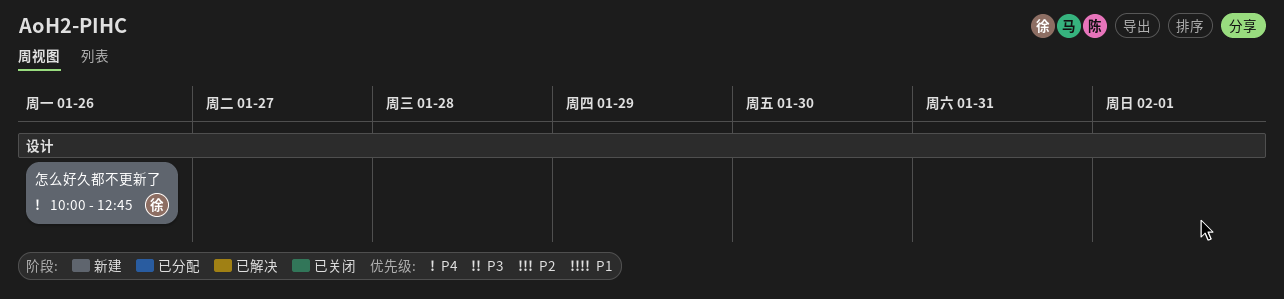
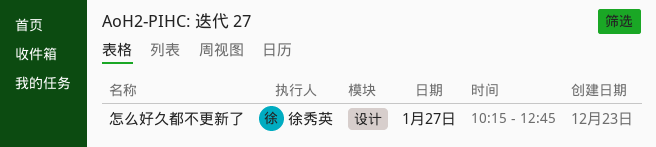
怎么好久都不更新了, day: Jan 26 -> Jan 27
怎么好久都不更新了, begins: 10:00 -> 10:15

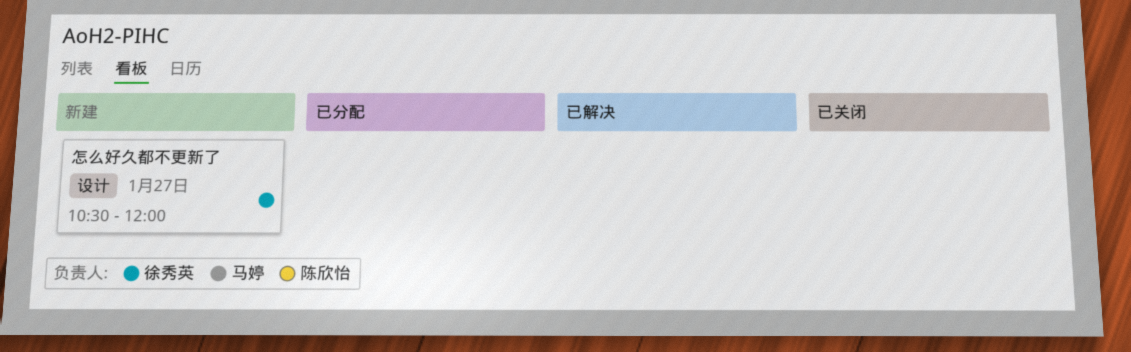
怎么好久都不更新了, begins: 10:15 -> 10:30
怎么好久都不更新了, ends: 12:45 -> 12:00

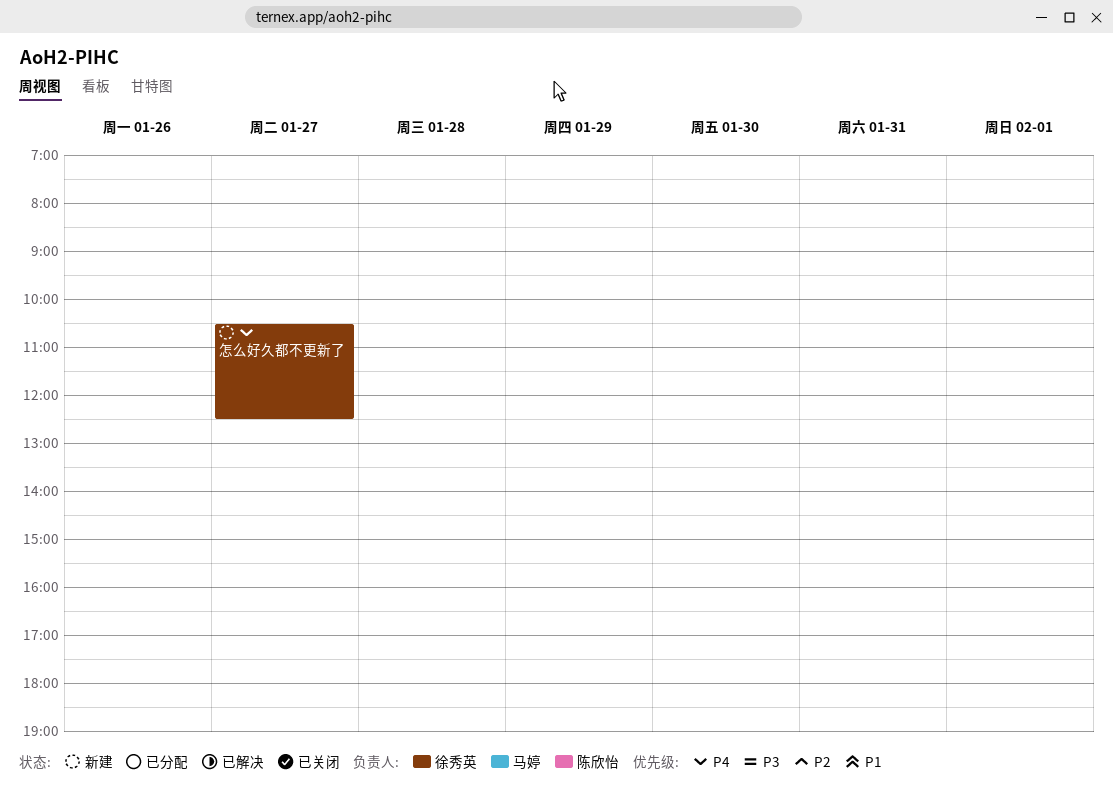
怎么好久都不更新了, ends: 12:00 -> 12:30

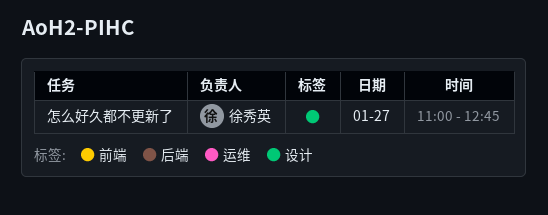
怎么好久都不更新了, begins: 10:30 -> 11:00
怎么好久都不更新了, ends: 12:30 -> 12:45

